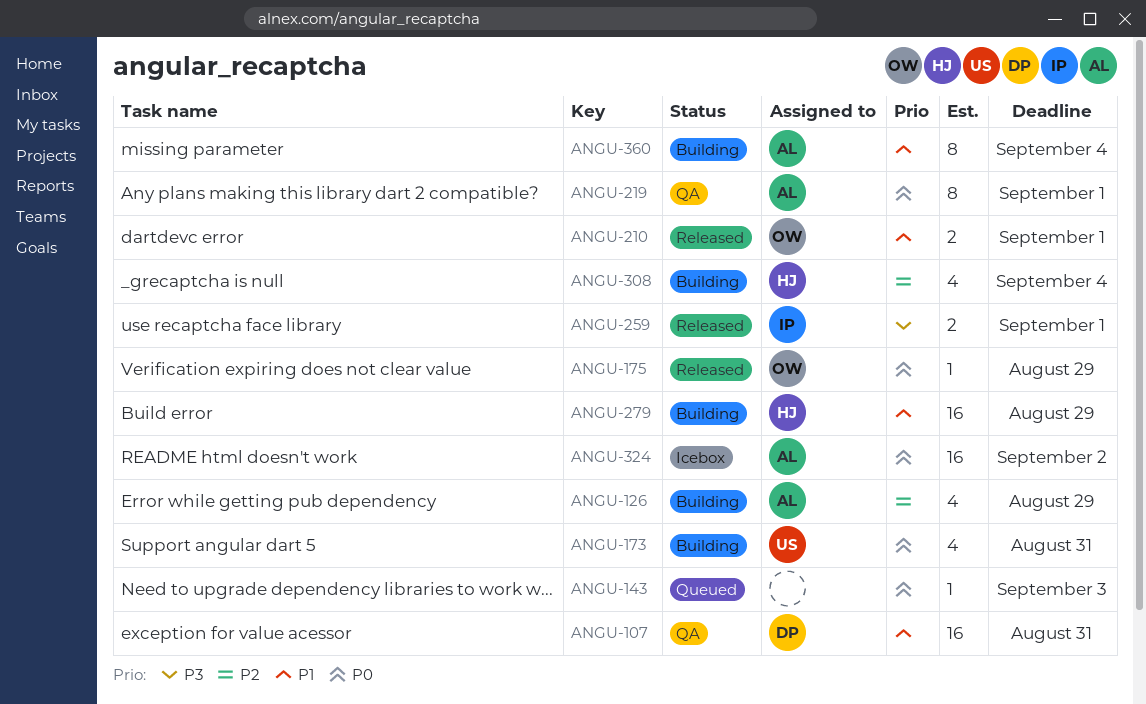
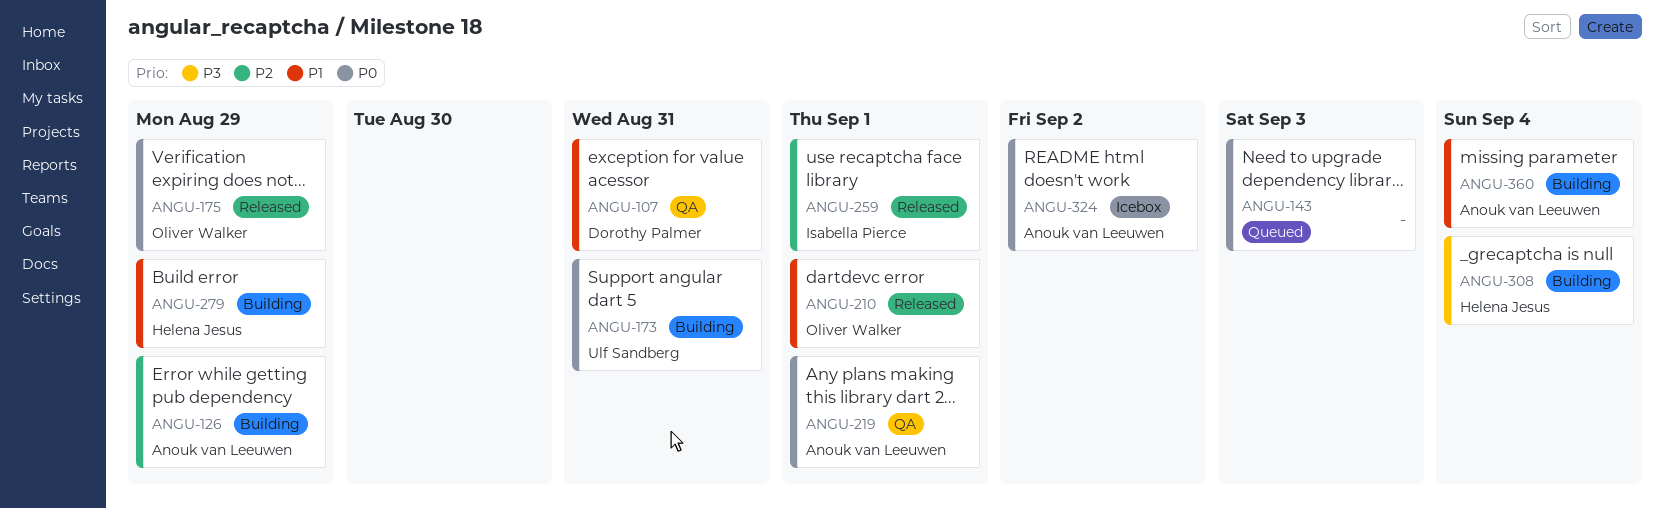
ANGU-259, priority: P3 -> P2
ANGU-308, priority: P2 -> P3

